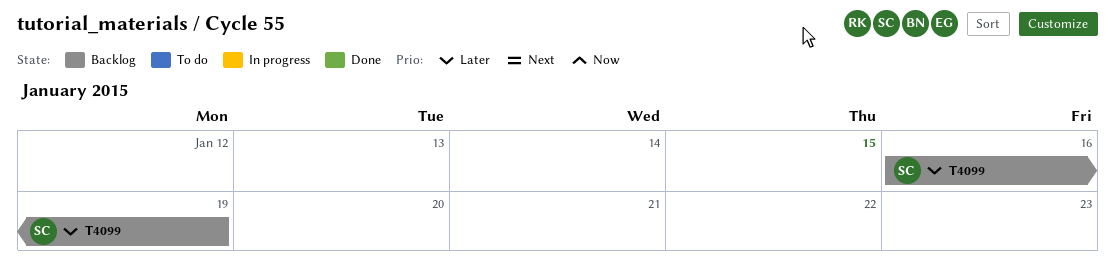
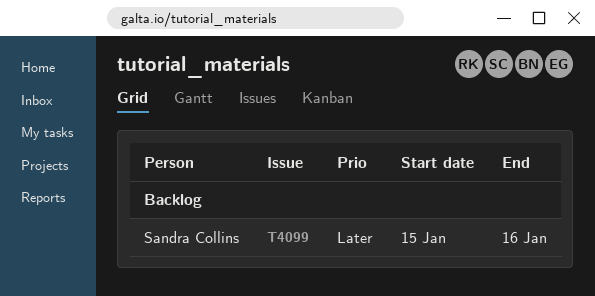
T4099, start: Jan 16 -> Jan 15
T4099, due: Jan 19 -> Jan 16

